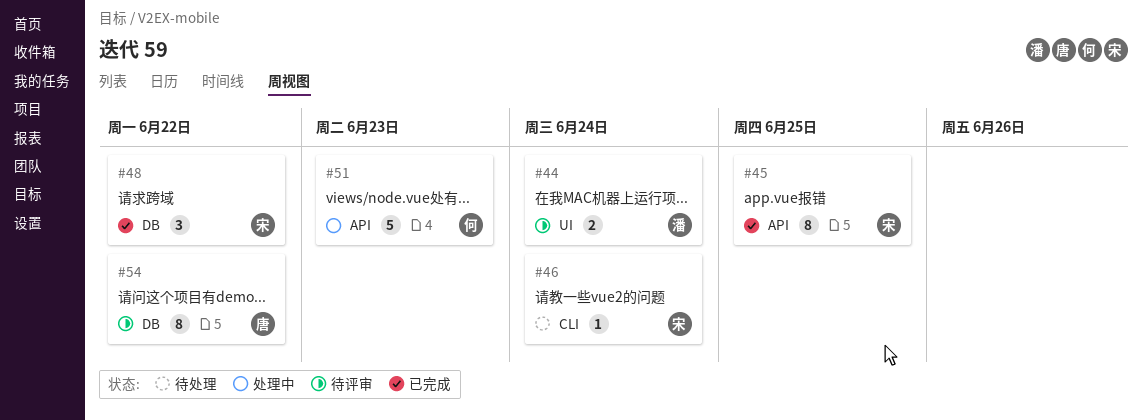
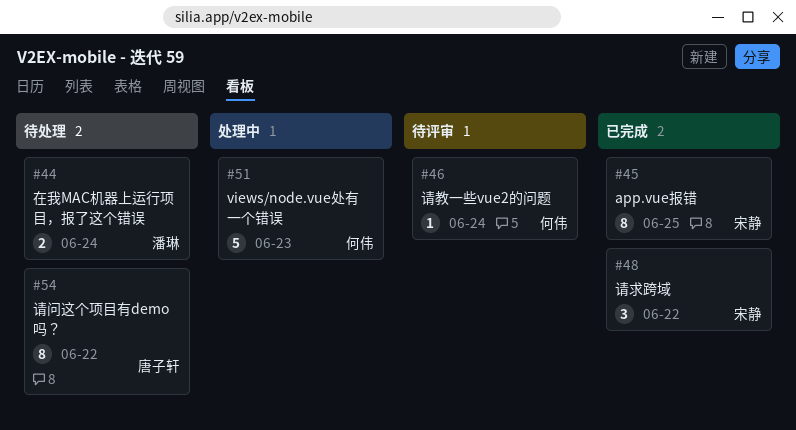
#44, status: 待评审 -> 待处理
#46, status: 待处理 -> 待评审
#46, owner: 宋静 -> 何伟
#54, status: 待评审 -> 待处理

